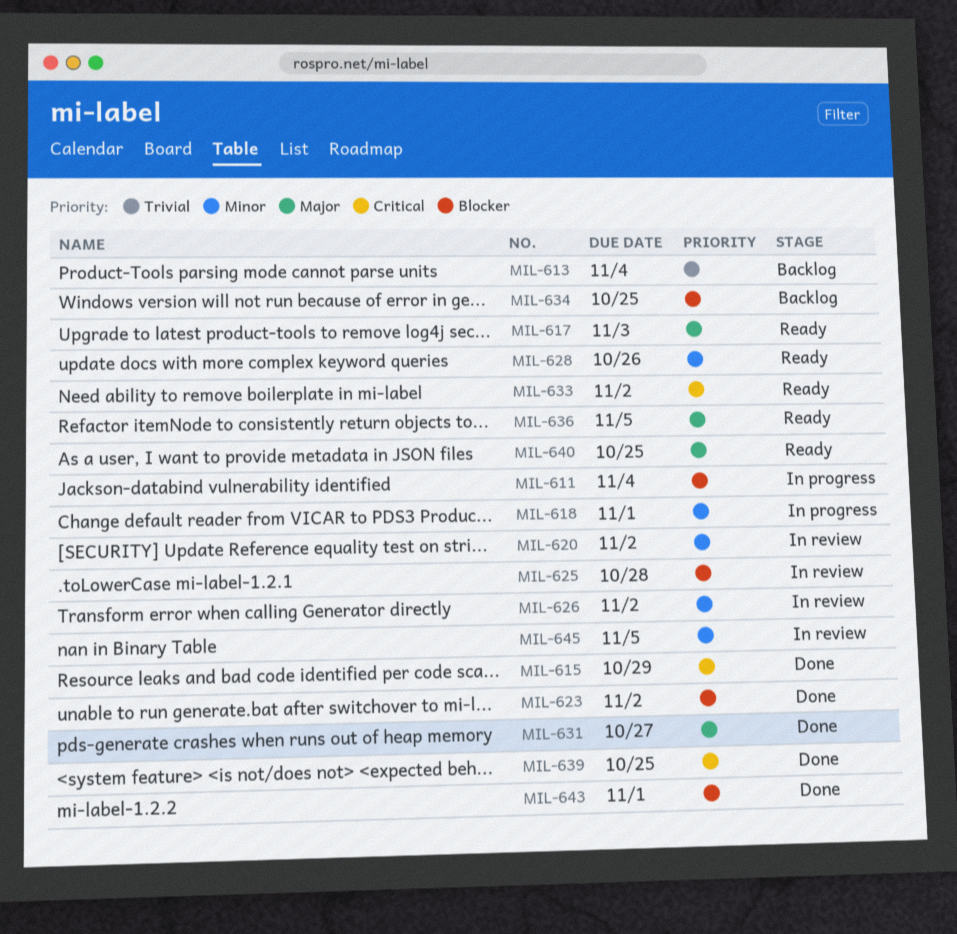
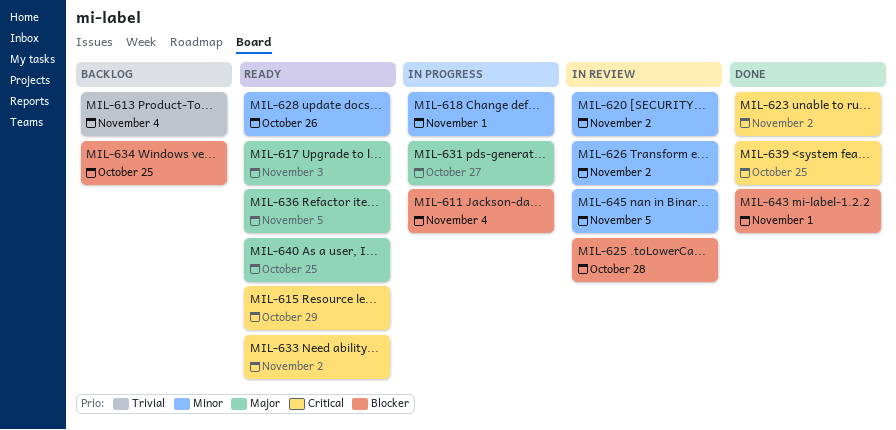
MIL-615, status: Done -> Ready
MIL-623, priority: Blocker -> Critical
MIL-631, status: Done -> In progress

